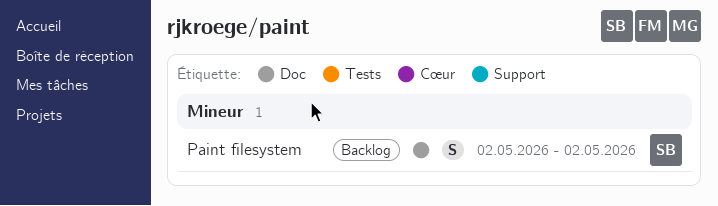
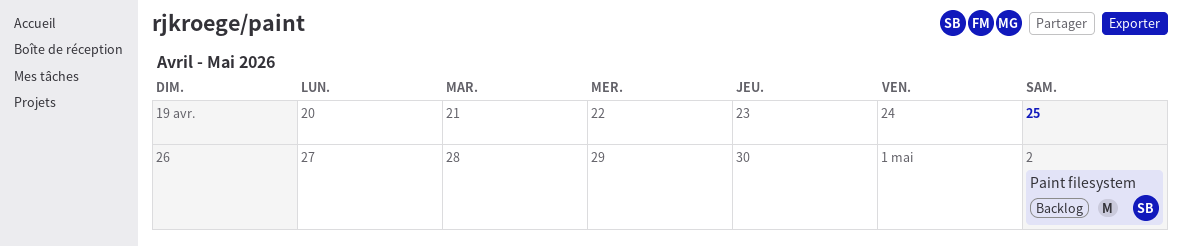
Paint filesystem, estimate: S -> M

